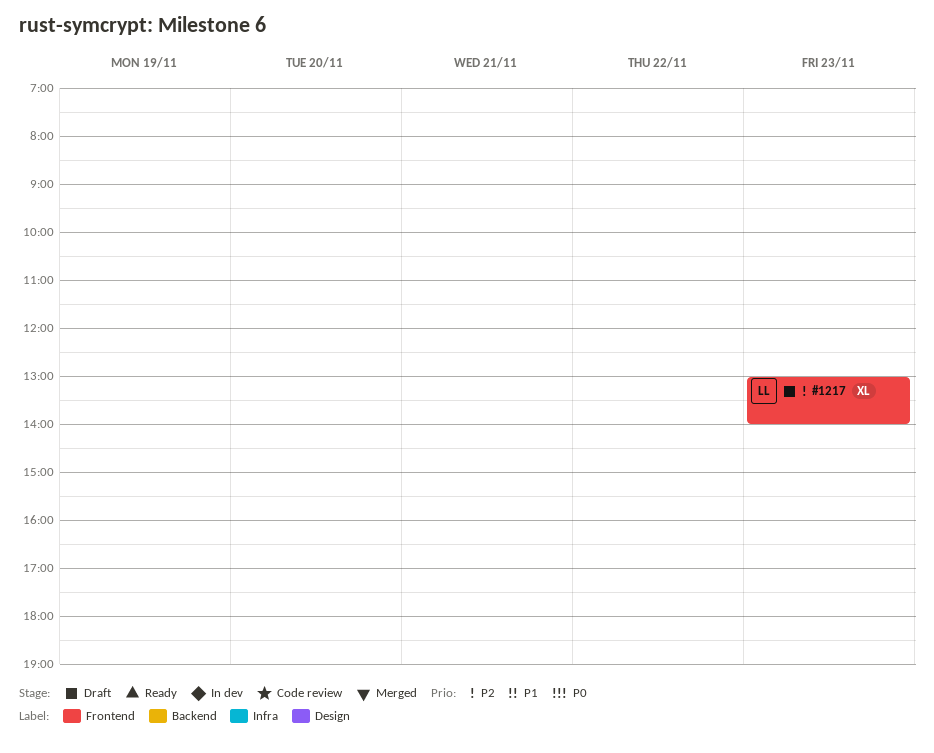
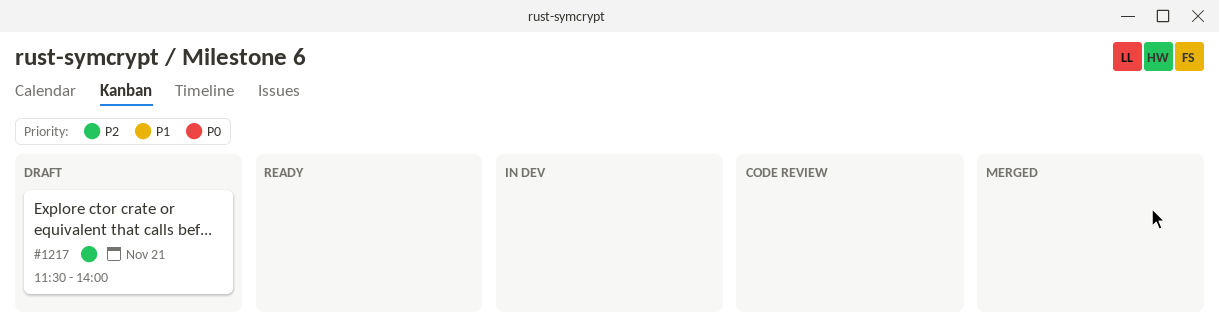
#1217, day: Nov 23 -> Nov 21
#1217, begins: 13:00 -> 11:30

